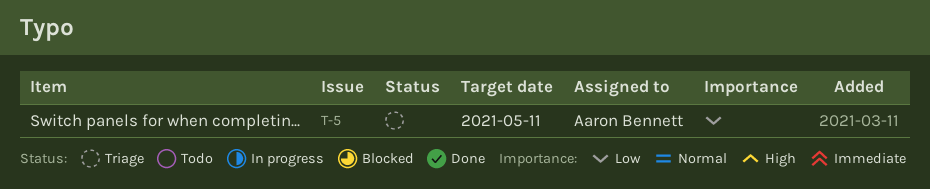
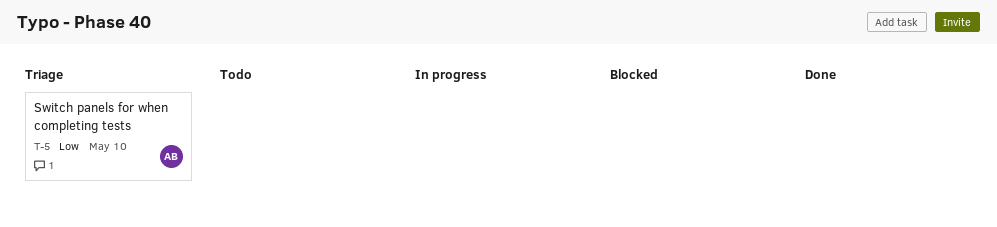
T-5, due: May 11 -> May 10

